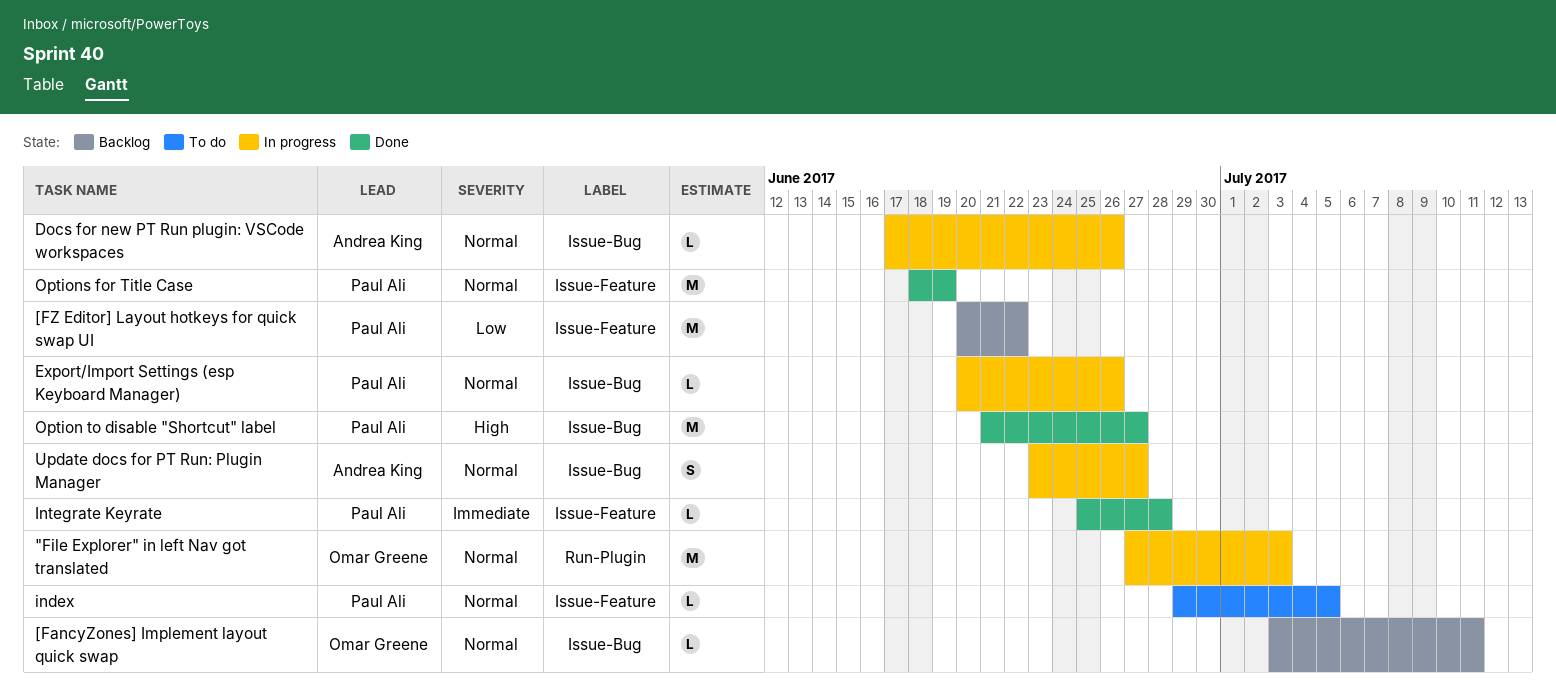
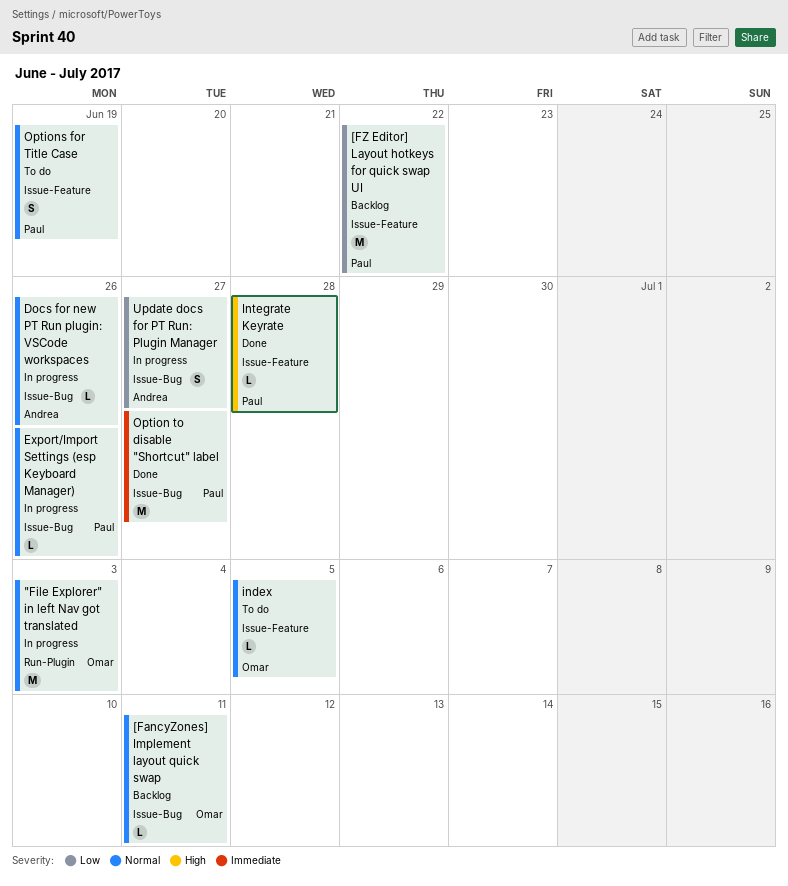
index, owner: Paul Ali -> Omar Greene
Integrate Keyrate, priority: Immediate -> High
Option to disable "Shortcut" label, priority: High -> Immediate
Options for Title Case, status: Done -> To do
Options for Title Case, estimate: M -> S
Update docs for PT Run: Plugin Manager, priority: Normal -> Low

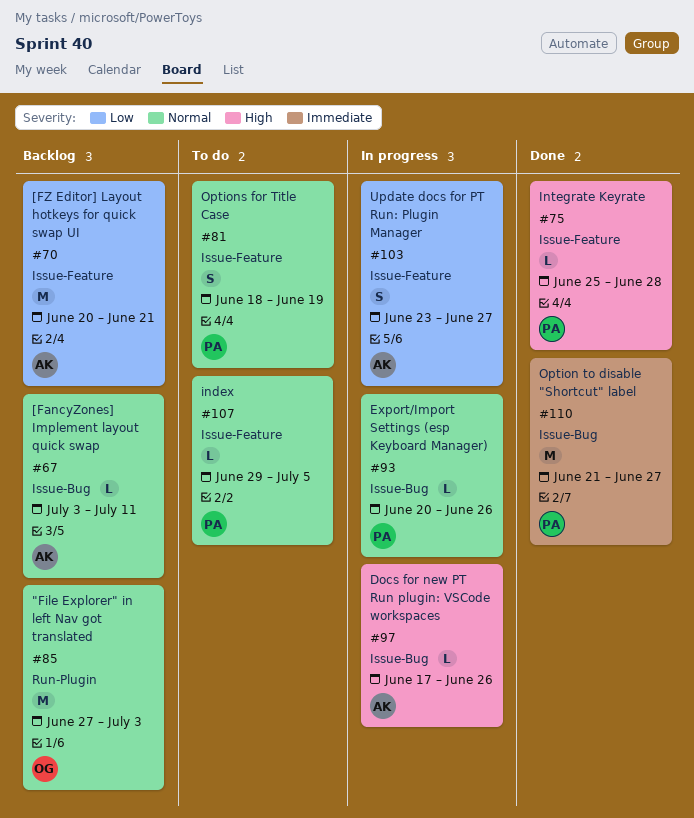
"File Explorer" in left Nav got translated, status: In progress -> Backlog
[FancyZones] Implement layout quick swap, owner: Omar -> Andrea
[FZ Editor] Layout hotkeys for quick swap UI, owner: Paul -> Andrea
[FZ Editor] Layout hotkeys for quick swap UI, due: Jun 22 -> Jun 21
Docs for new PT Run plugin: VSCode workspaces, priority: Normal -> High
index, owner: Omar -> Paul
Update docs for PT Run: Plugin Manager, label: Issue-Bug -> Issue-Feature

